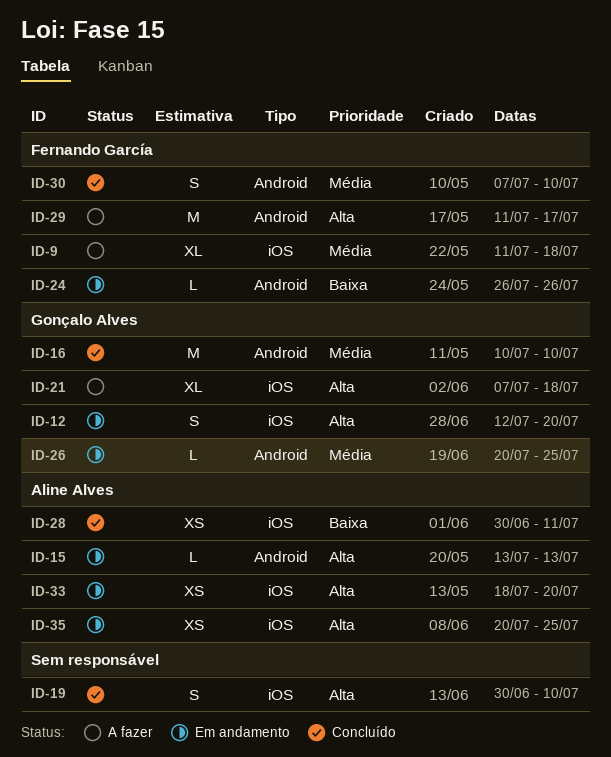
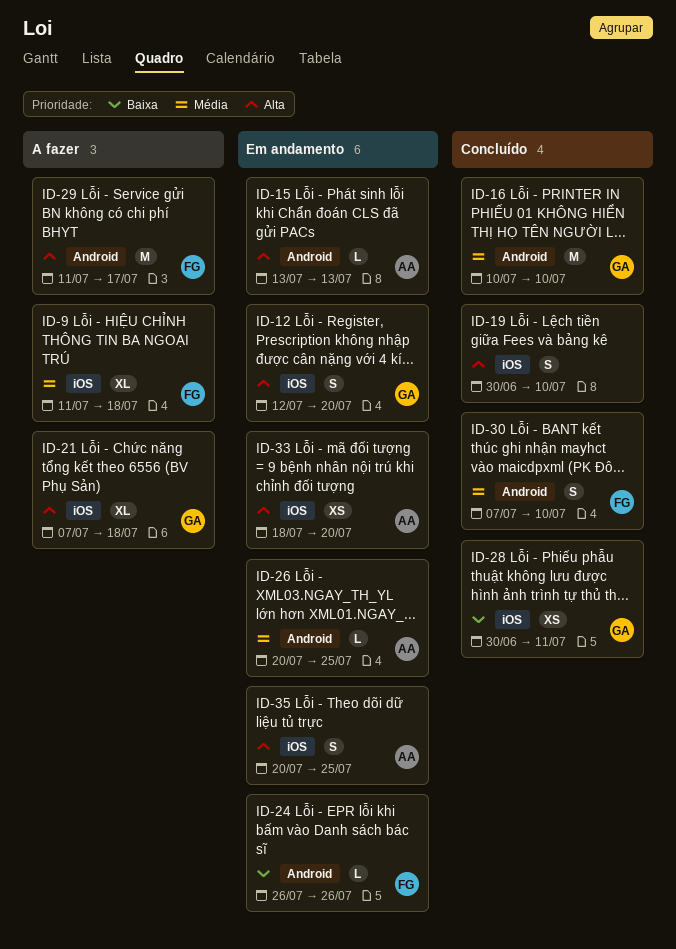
ID-26, owner: Gonçalo Alves -> Aline Alves
ID-28, owner: Aline Alves -> Gonçalo Alves
ID-35, estimate: XS -> S

